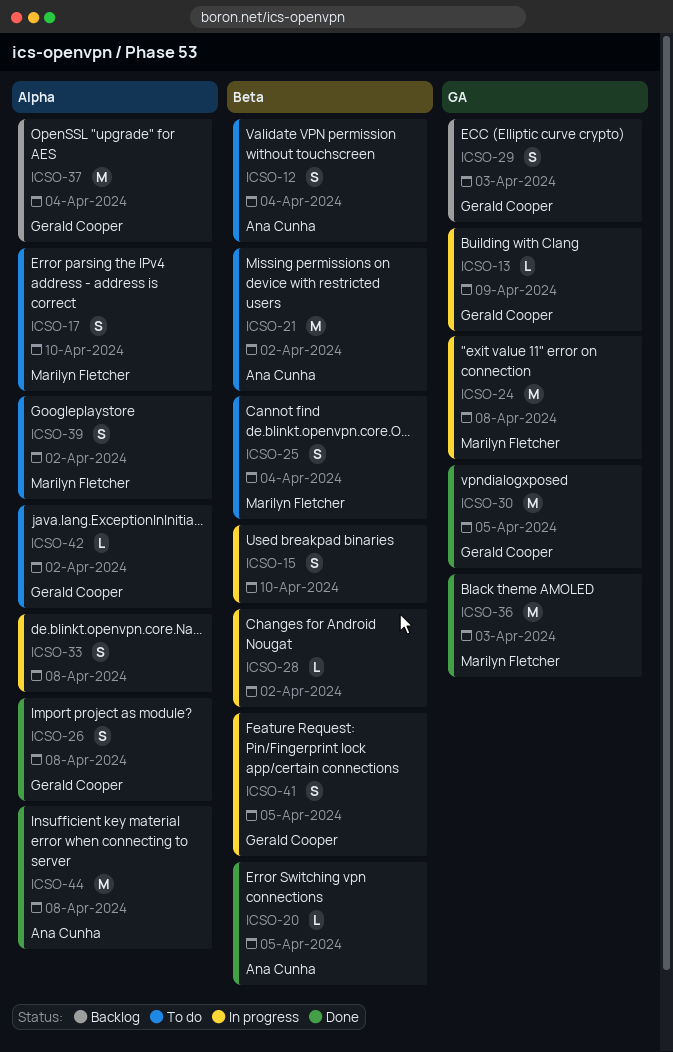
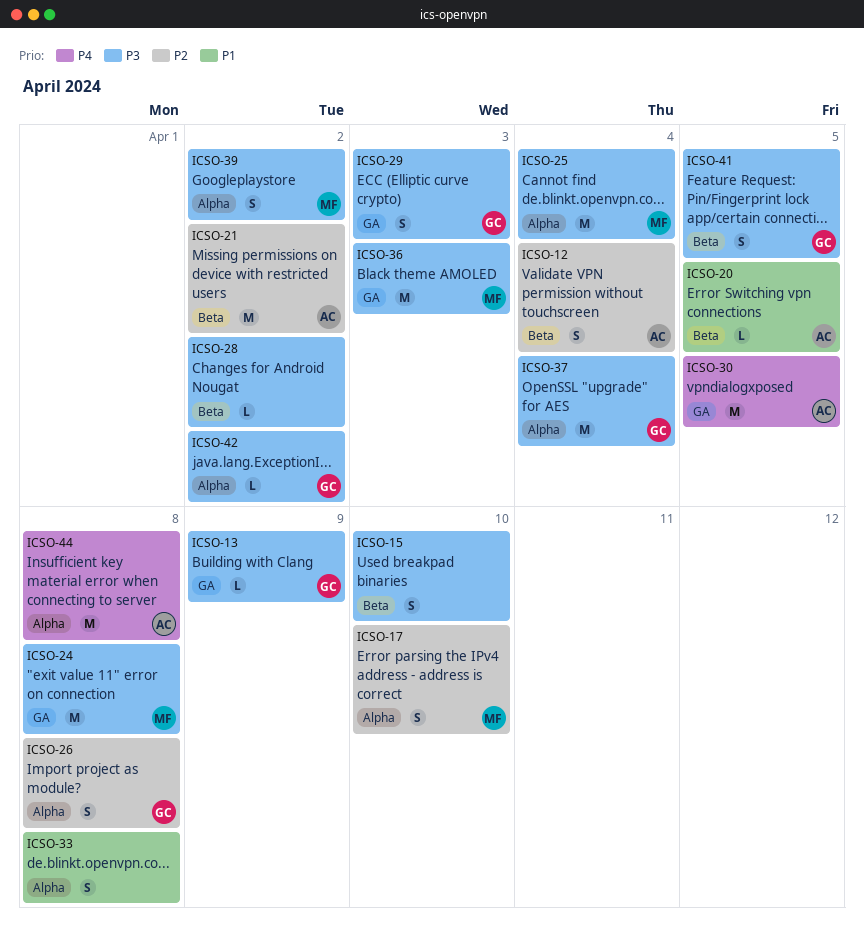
ICSO-25, label: Beta -> Alpha
ICSO-25, estimate: S -> M
ICSO-30, owner: Gerald Cooper -> Ana Cunha

